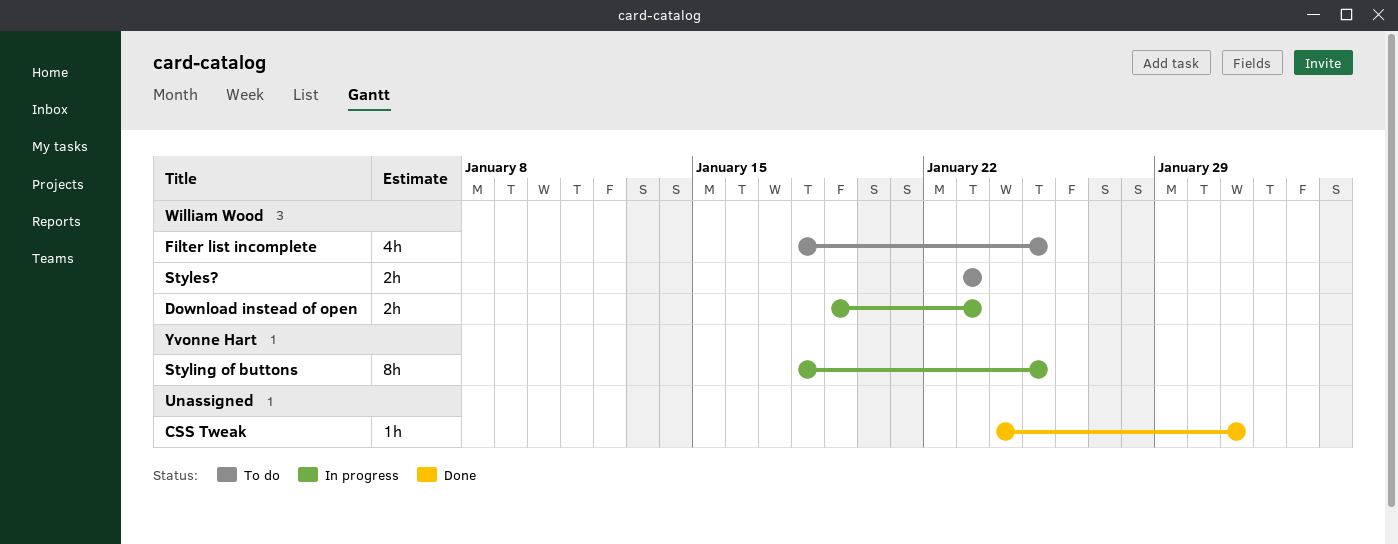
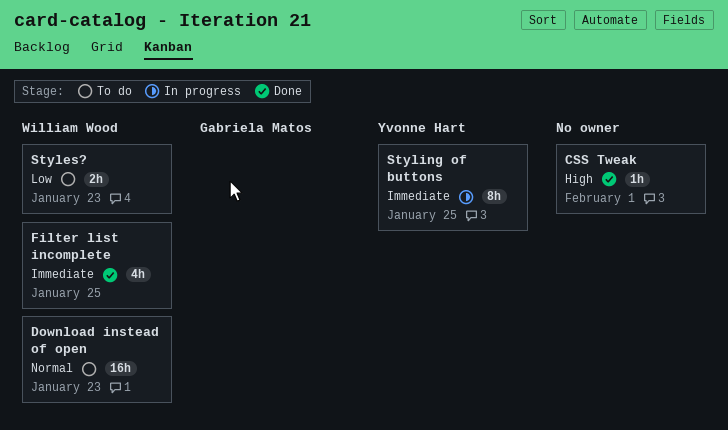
CSS Tweak, due: Jan 31 -> Feb 1
Download instead of open, status: In progress -> To do
Download instead of open, estimate: 2h -> 16h
Filter list incomplete, status: To do -> Done

